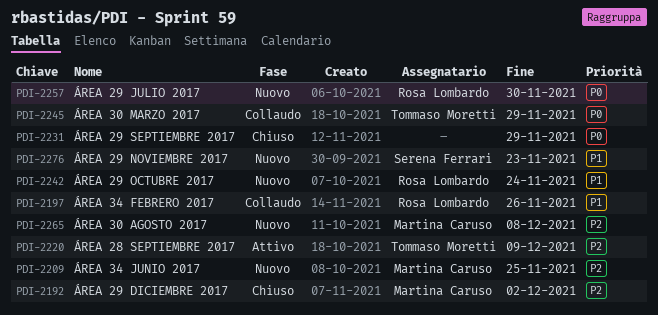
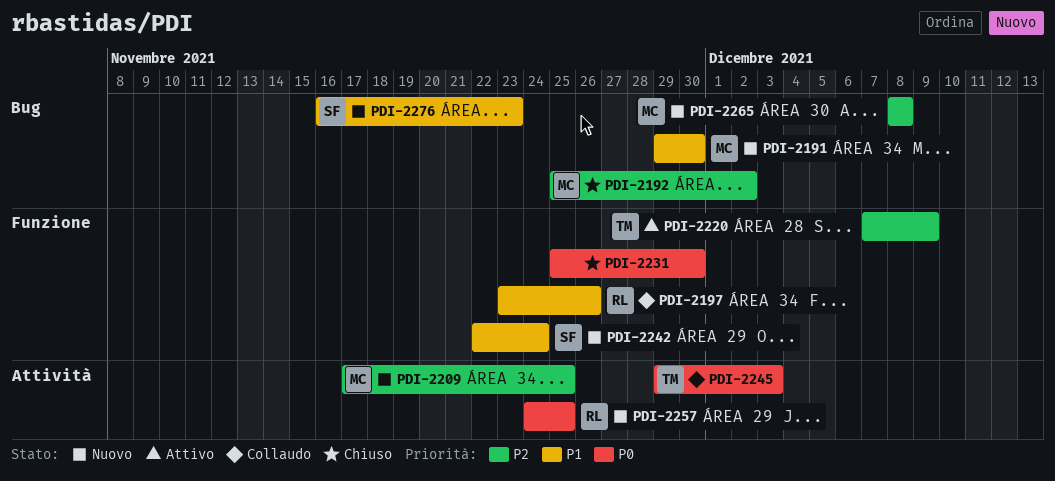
PDI-2191: none -> present
PDI-2231, due: Nov 29 -> Nov 30
PDI-2242, owner: Rosa Lombardo -> Serena Ferrari
PDI-2245, due: Nov 29 -> Dec 3
PDI-2257, due: Nov 30 -> Nov 25

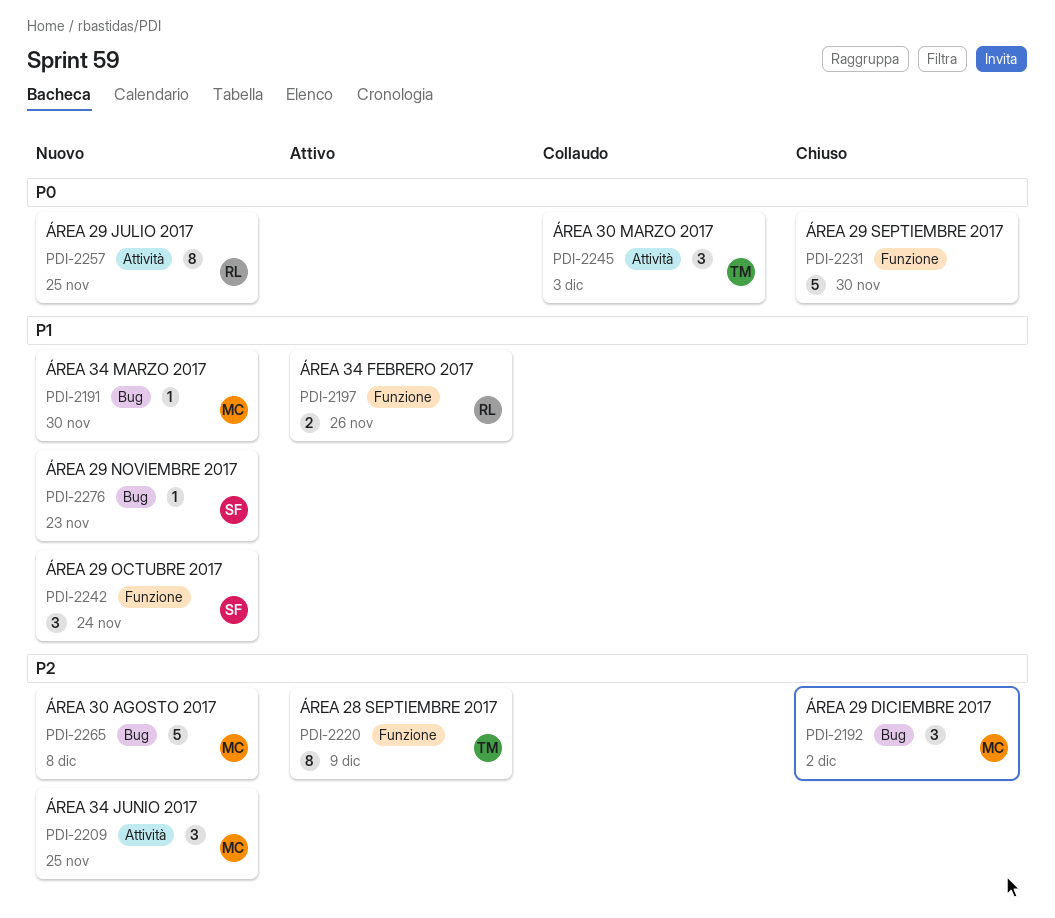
PDI-2197, status: Collaudo -> Attivo

